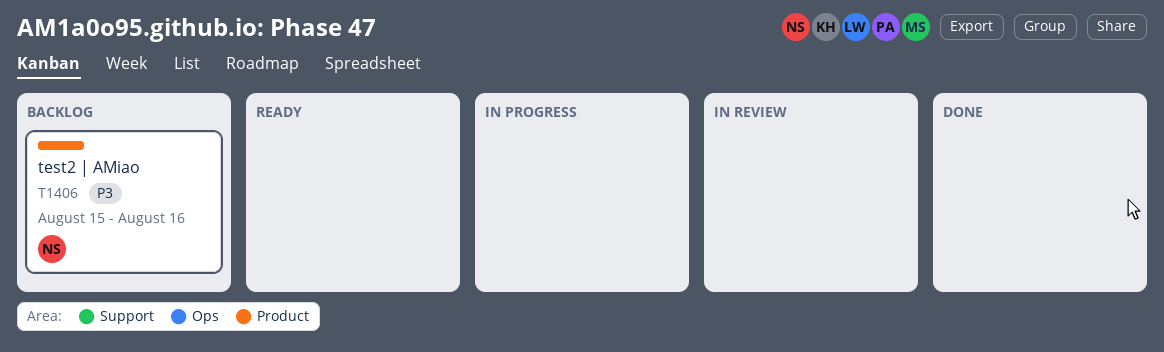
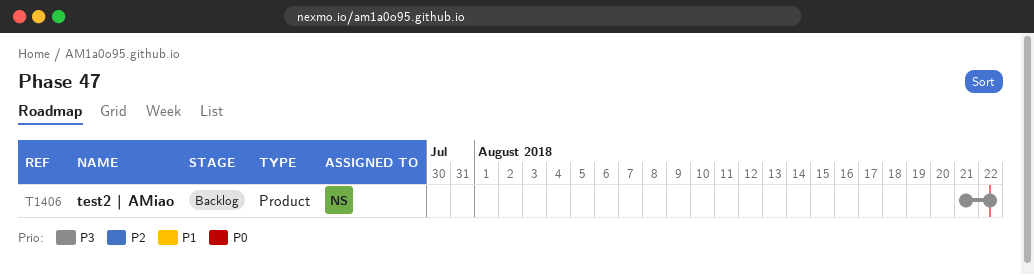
T1406, start: Aug 15 -> Aug 21
T1406, due: Aug 16 -> Aug 22

